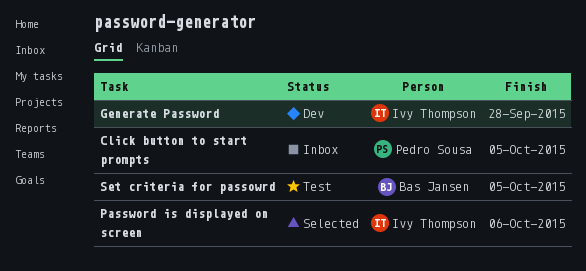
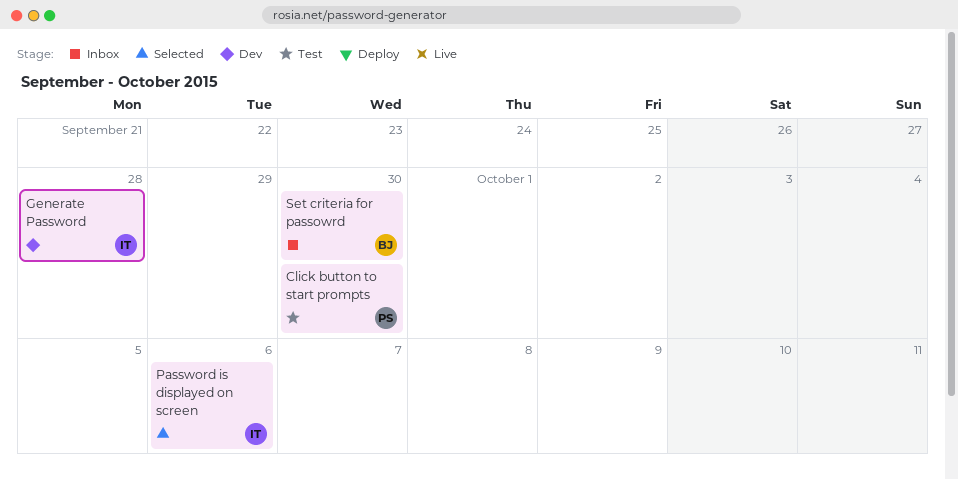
Click button to start prompts, status: Inbox -> Test
Click button to start prompts, due: Oct 5 -> Sep 30
Set criteria for passowrd, status: Test -> Inbox
Set criteria for passowrd, due: Oct 5 -> Sep 30

